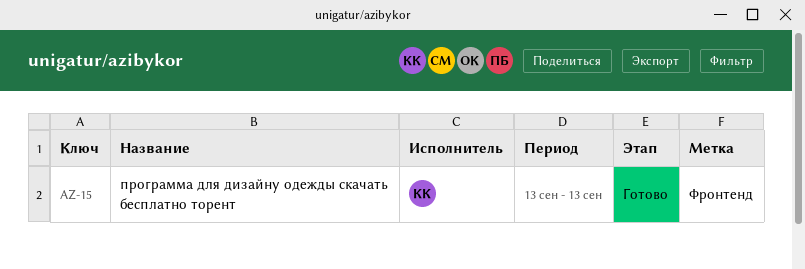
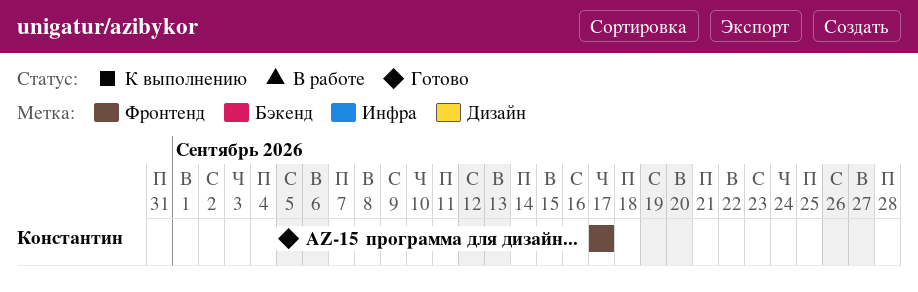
AZ-15, start: Sep 13 -> Sep 17
AZ-15, due: Sep 13 -> Sep 17

